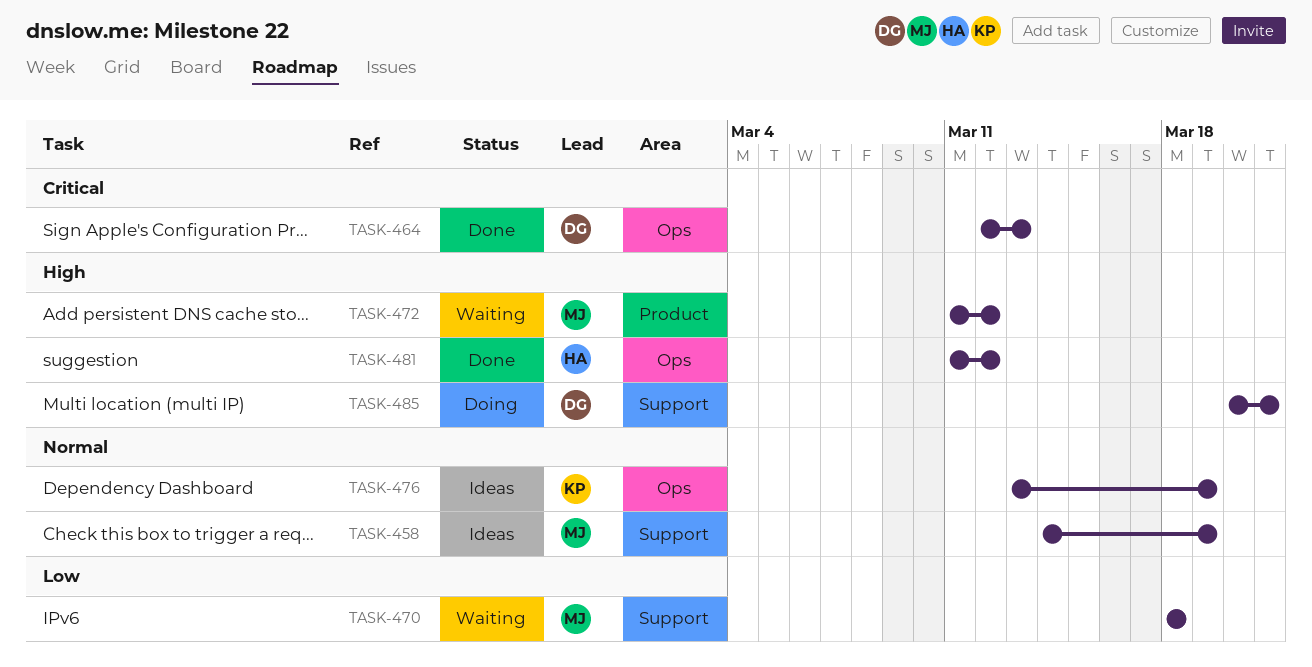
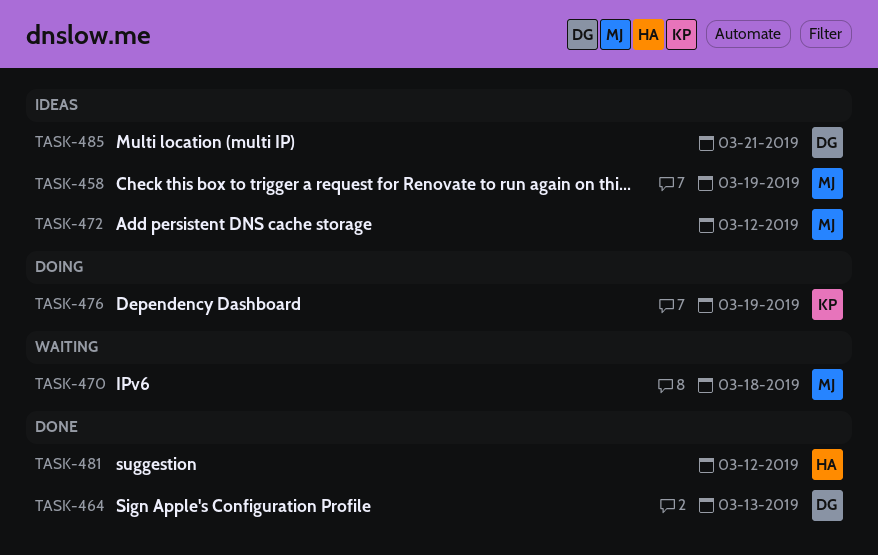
TASK-472, status: Waiting -> Ideas
TASK-476, status: Ideas -> Doing
TASK-485, status: Doing -> Ideas

